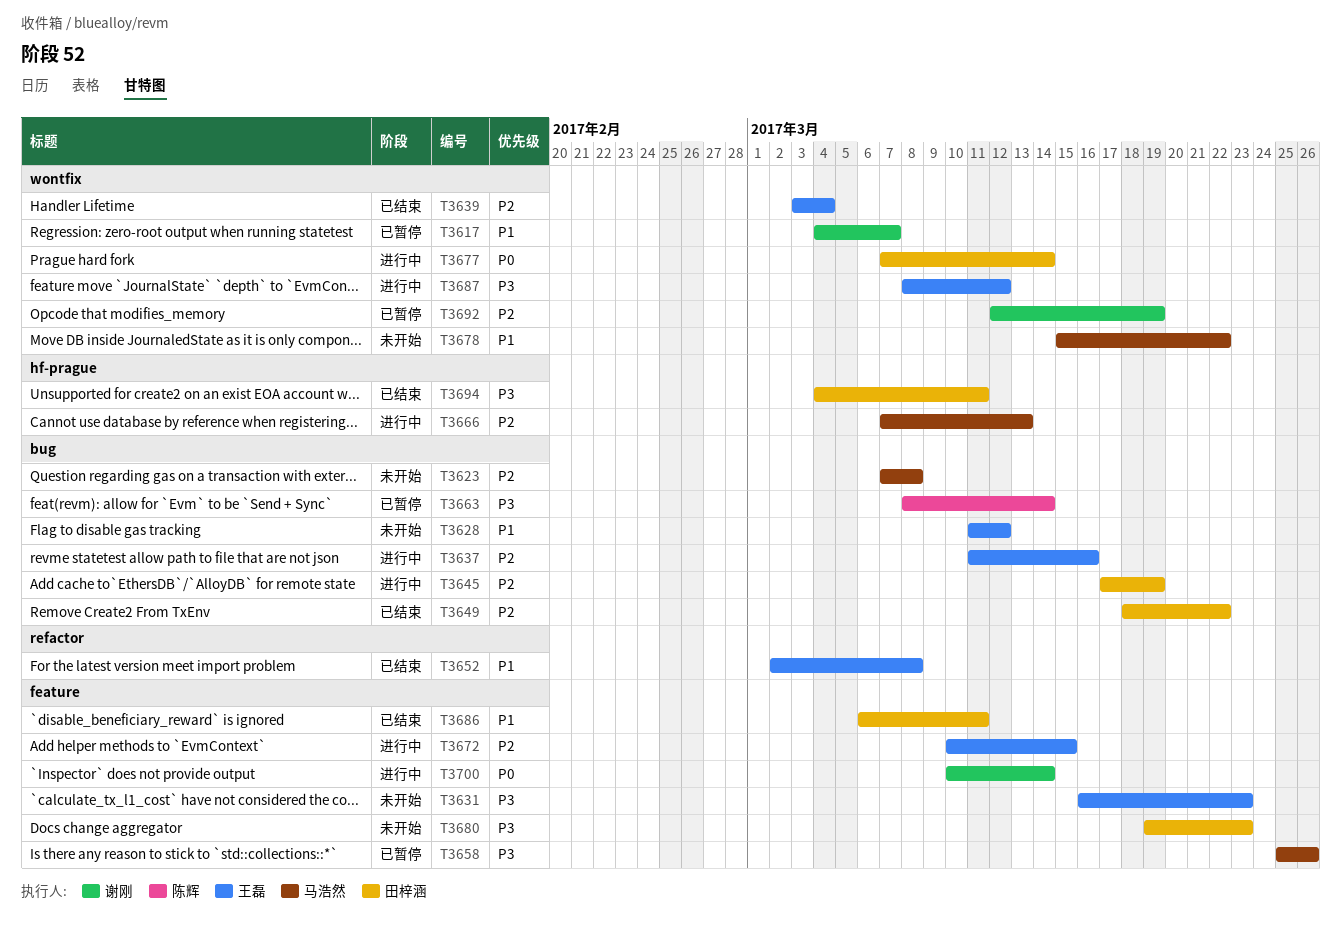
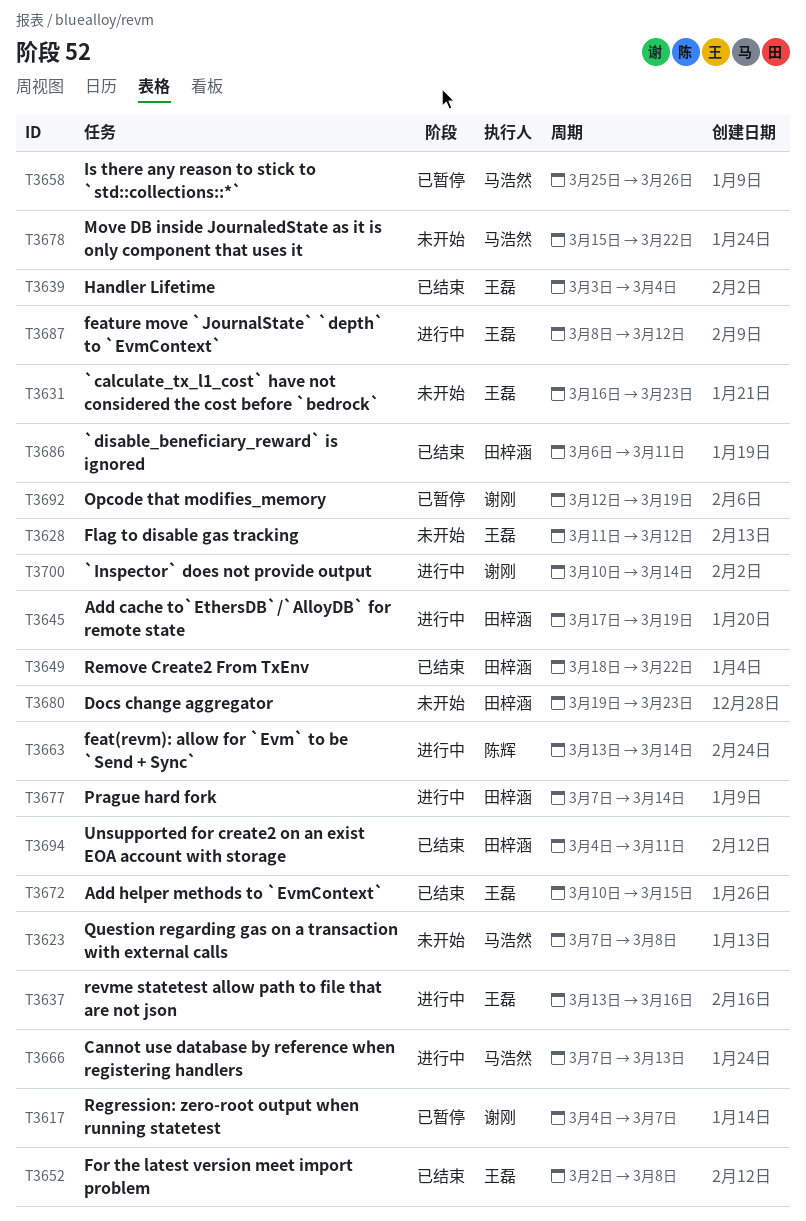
T3637, start: Mar 11 -> Mar 13
T3663, status: 已暂停 -> 进行中
T3663, start: Mar 8 -> Mar 13
T3672, status: 进行中 -> 已结束

